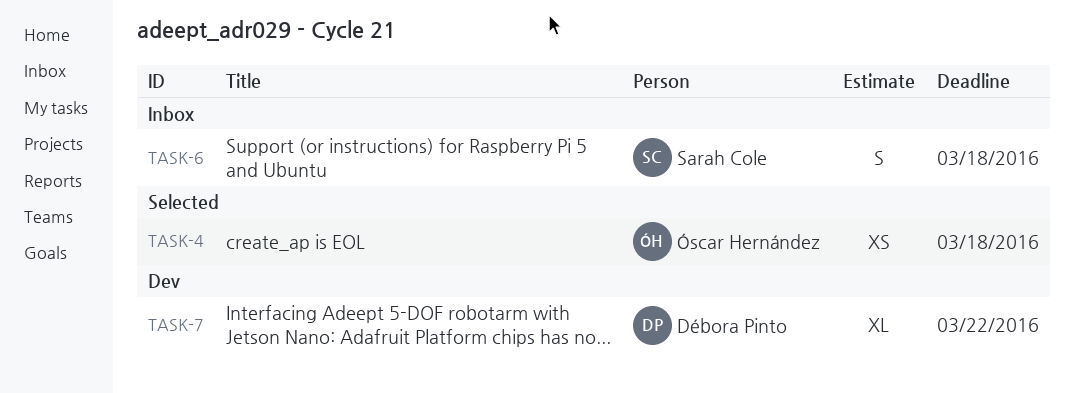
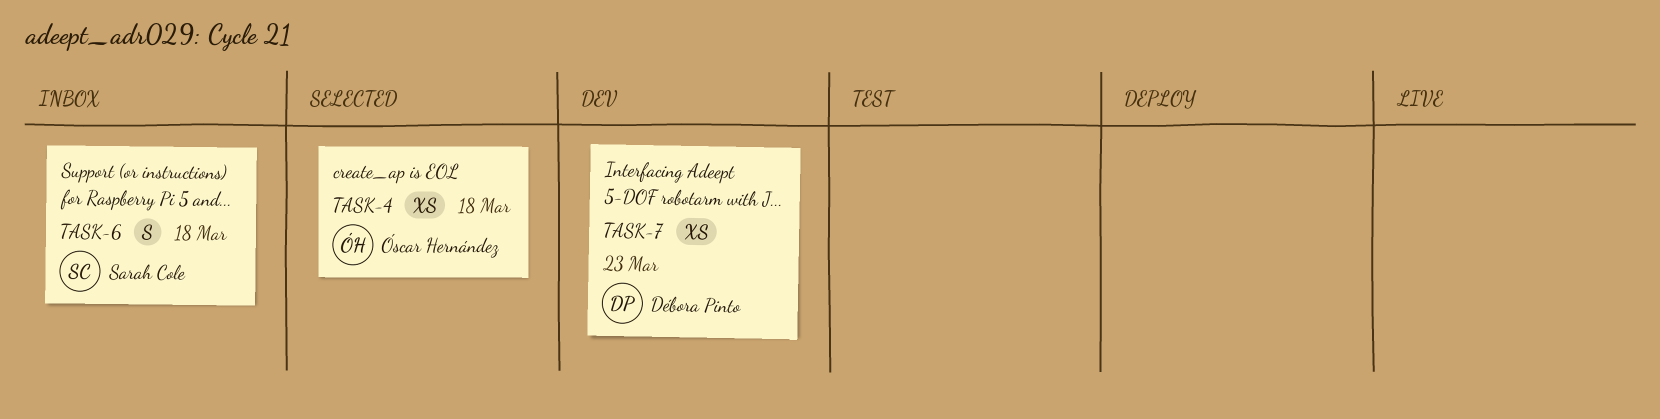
TASK-7, estimate: XL -> XS
TASK-7, due: Mar 22 -> Mar 23

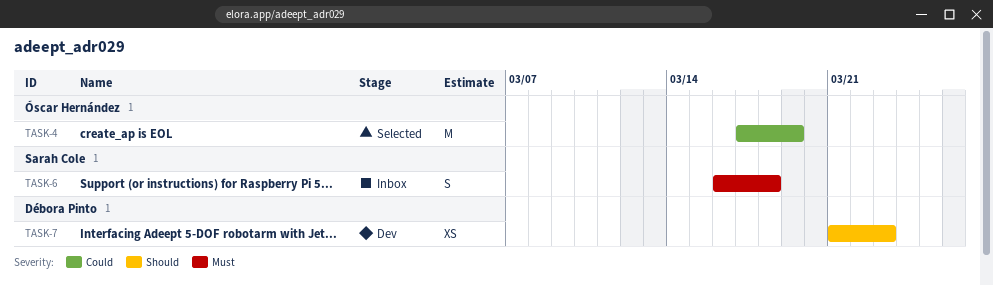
TASK-4, estimate: XS -> M
TASK-4, due: Mar 18 -> Mar 19

